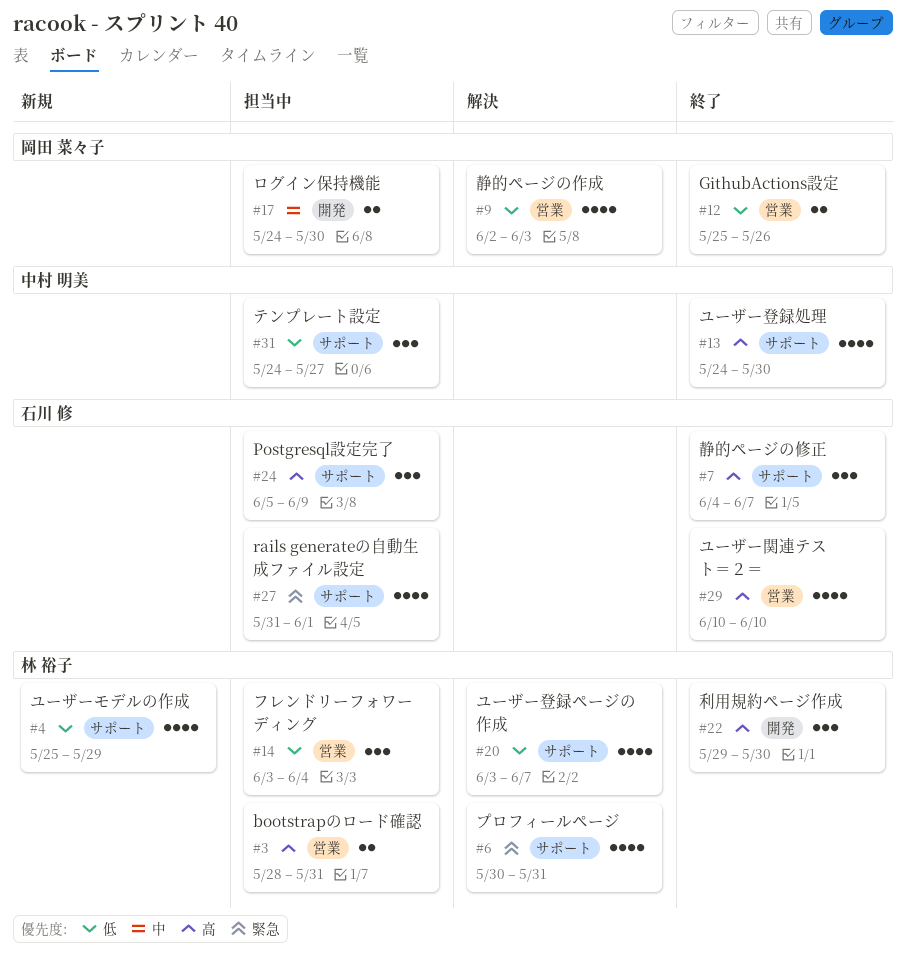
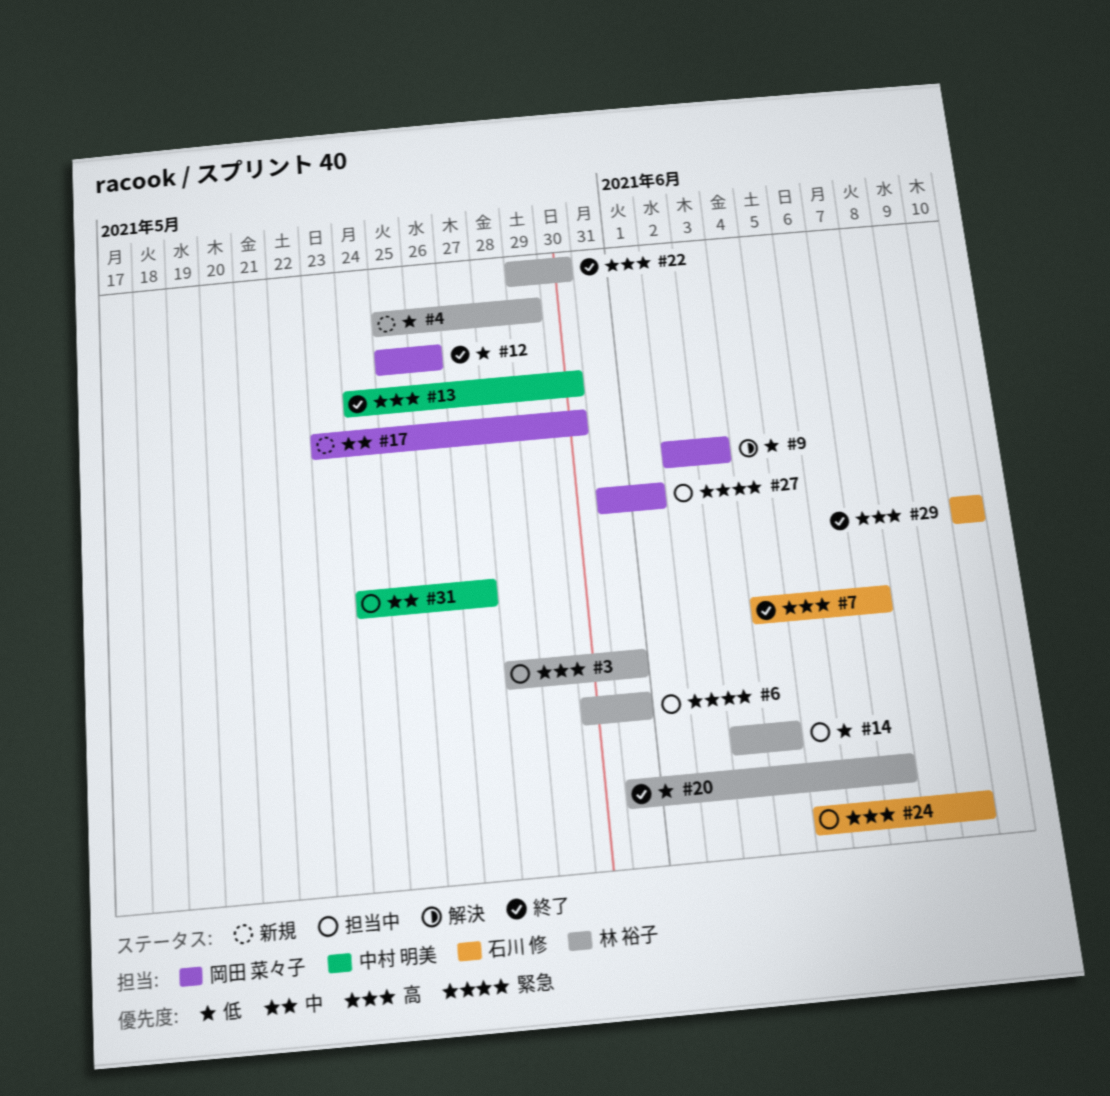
#6, status: 解決 -> 担当中
#17, status: 担当中 -> 新規
#17, start: May 24 -> May 23
#20, status: 解決 -> 終了
#20, start: Jun 3 -> May 31
#27, owner: 石川 修 -> 岡田 菜々子
#31, priority: 低 -> 中

